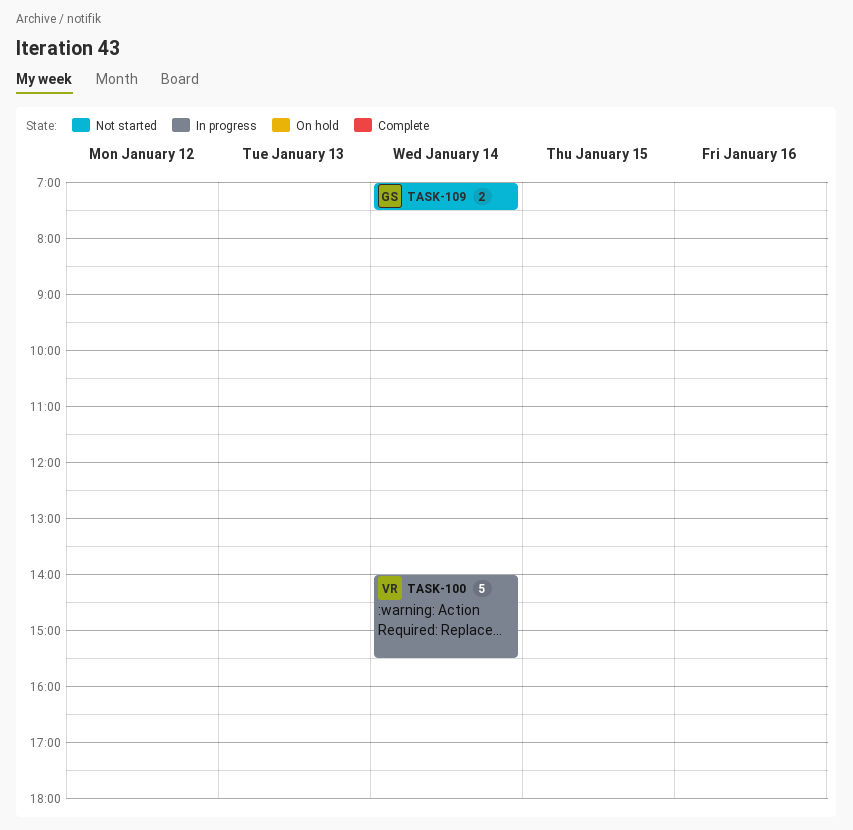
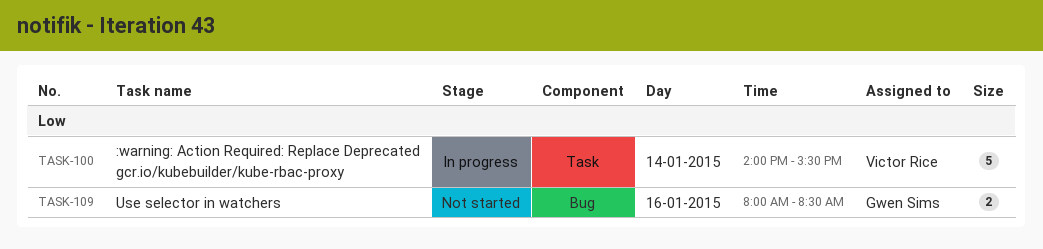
TASK-109, day: Jan 14 -> Jan 16
TASK-109, begins: 07:00 -> 08:00
TASK-109, ends: 07:30 -> 08:30

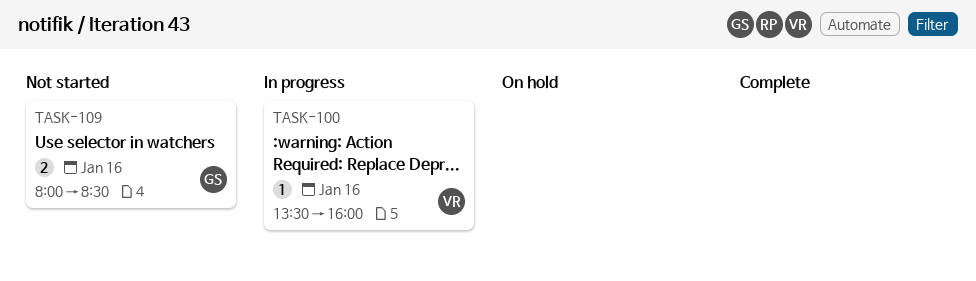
TASK-100, estimate: 5 -> 1
TASK-100, day: Jan 14 -> Jan 16
TASK-100, begins: 14:00 -> 13:30
TASK-100, ends: 15:30 -> 16:00

